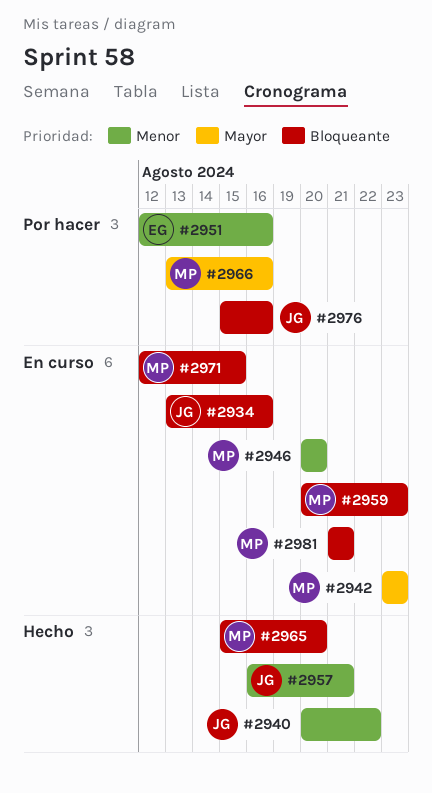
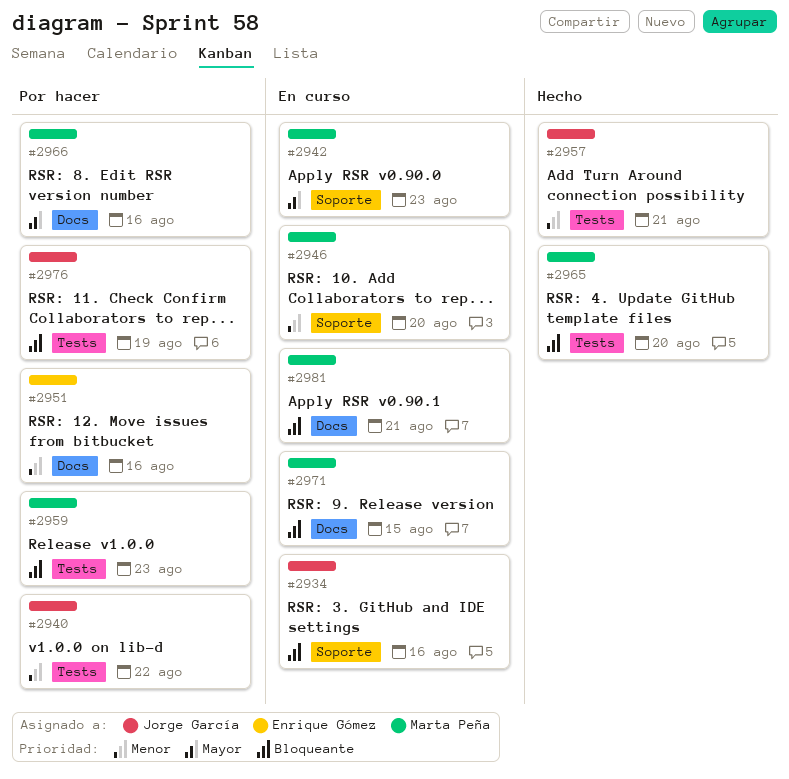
#2940, status: Hecho -> Por hacer
#2959, status: En curso -> Por hacer
#2976, due: Aug 16 -> Aug 19

